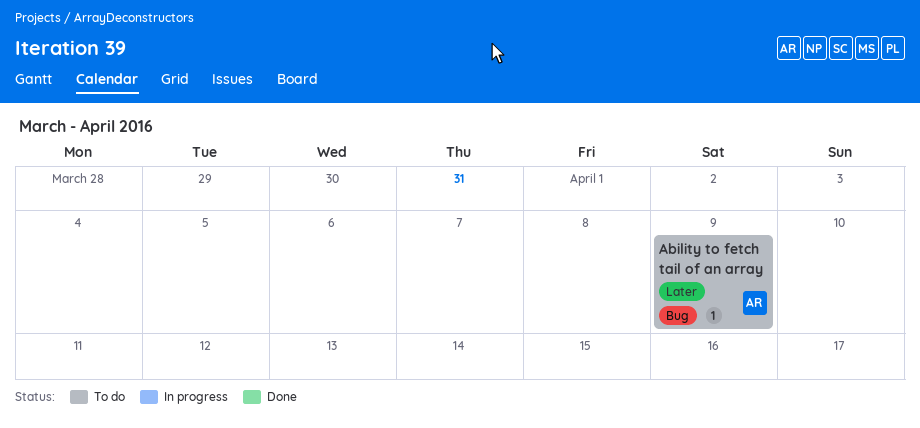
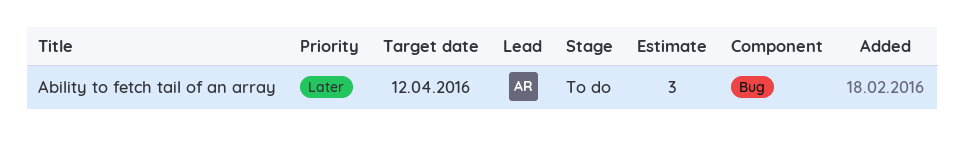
Ability to fetch tail of an array, estimate: 1 -> 3
Ability to fetch tail of an array, due: Apr 9 -> Apr 12

